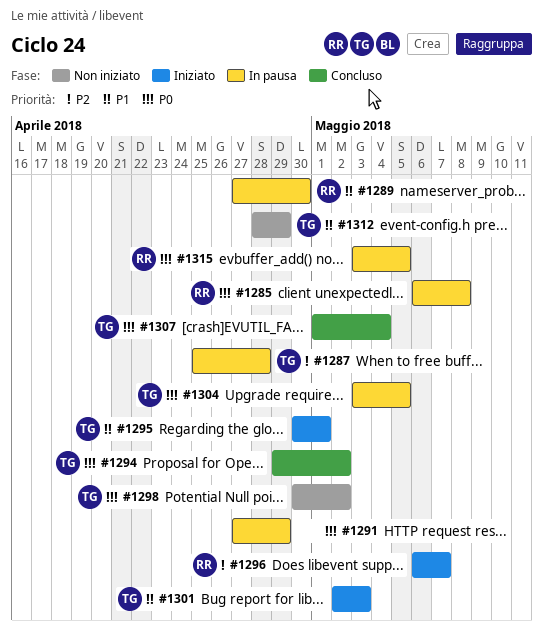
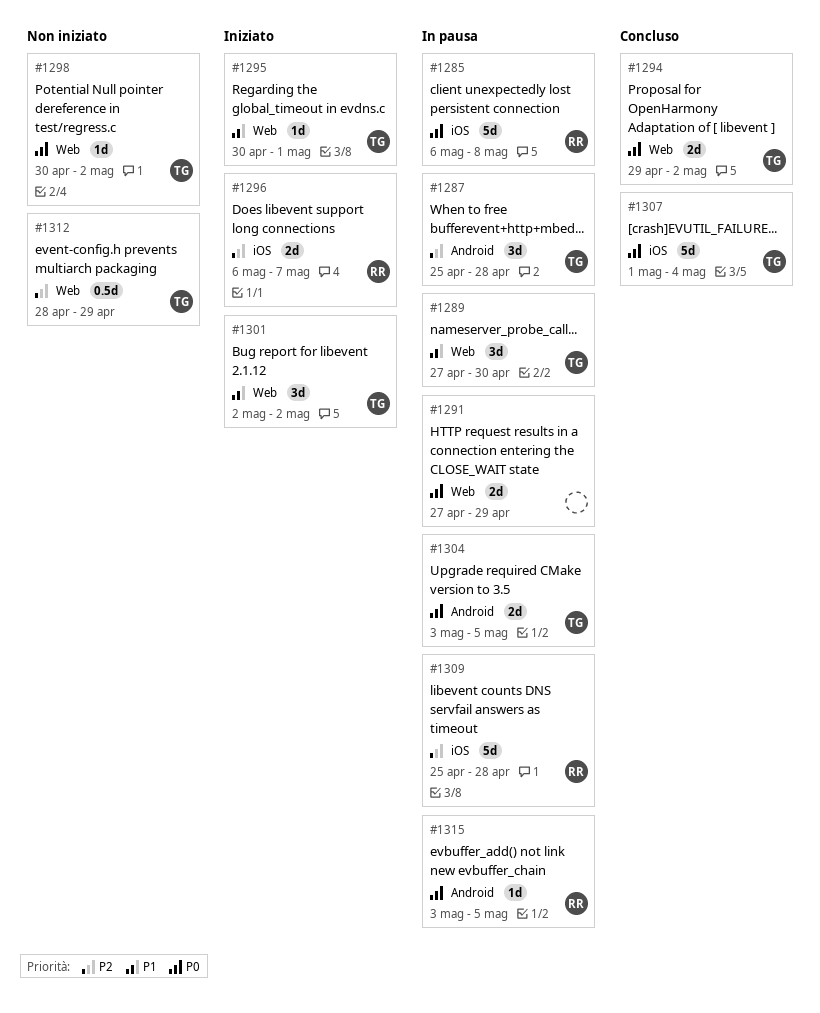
#1289, owner: RR -> TG
#1301, due: May 3 -> May 2
#1309: none -> present
#1312, priority: P1 -> P2

